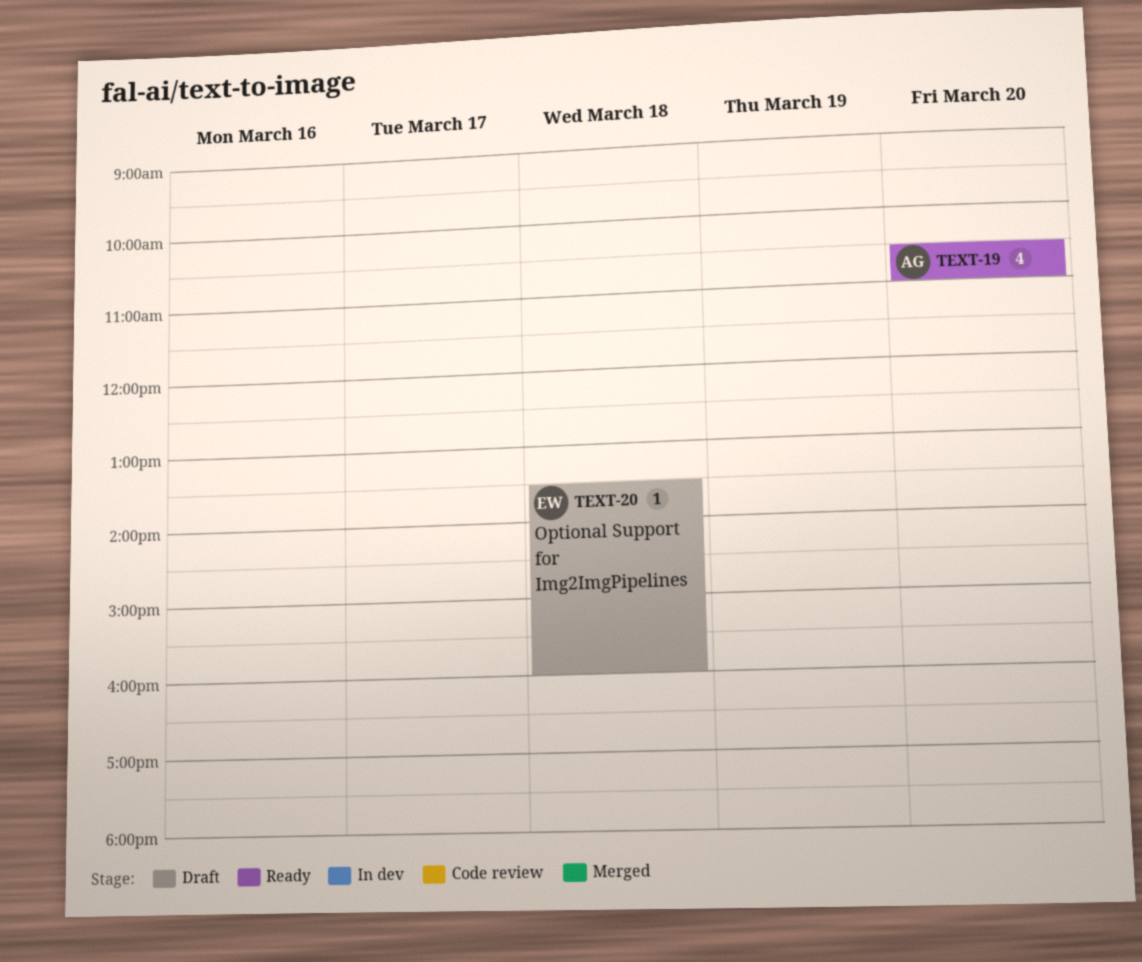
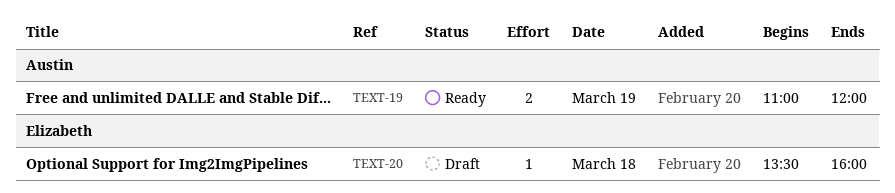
TEXT-19, estimate: 4 -> 2
TEXT-19, day: Mar 20 -> Mar 19
TEXT-19, begins: 10:30 -> 11:00
TEXT-19, ends: 11:00 -> 12:00

